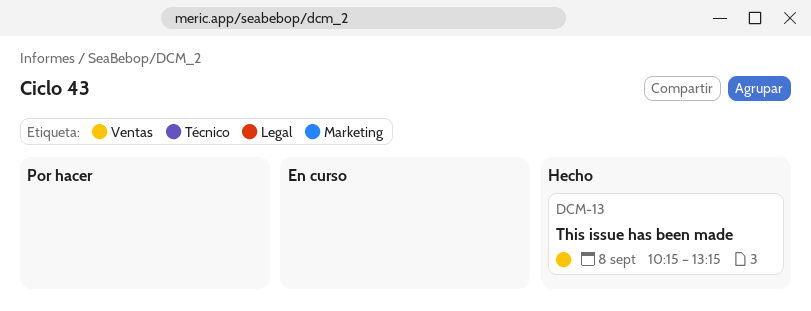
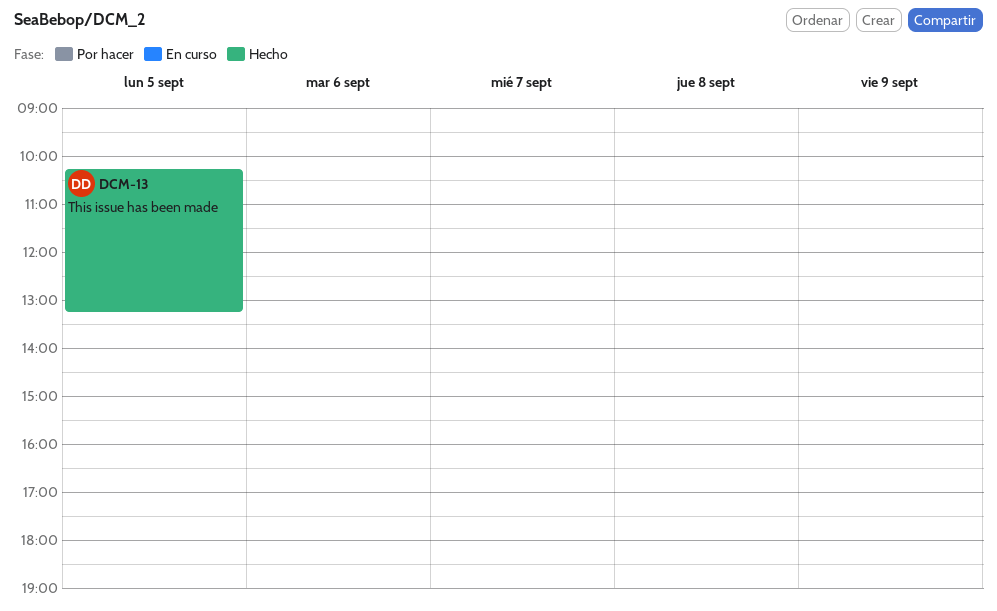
DCM-13, day: Sep 8 -> Sep 5

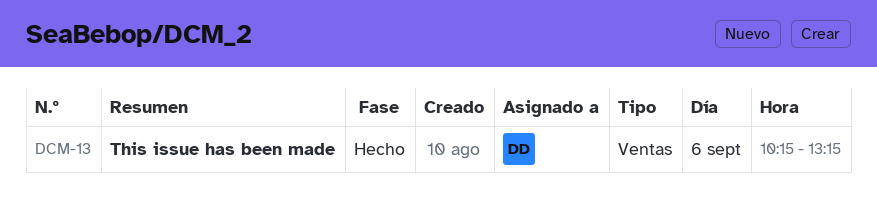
DCM-13, day: Sep 5 -> Sep 6

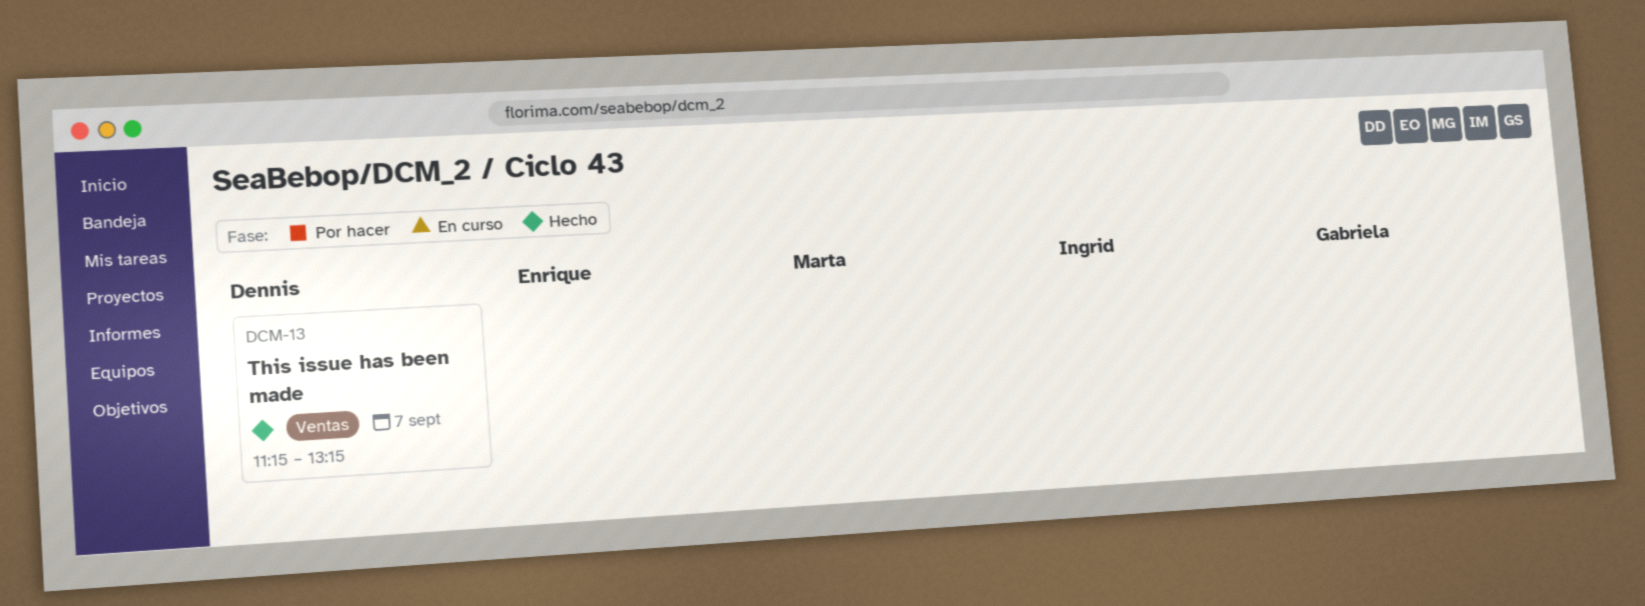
DCM-13, day: Sep 6 -> Sep 7
DCM-13, begins: 10:15 -> 11:15

